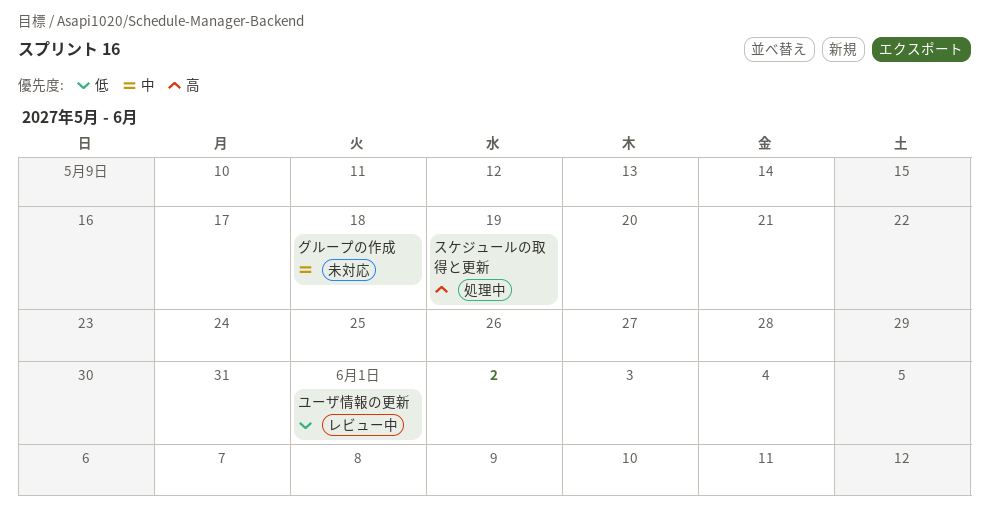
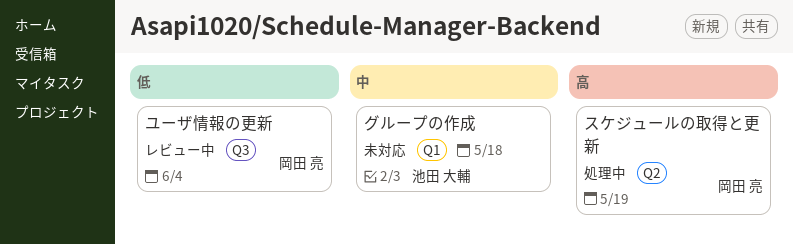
ユーザ情報の更新, due: Jun 1 -> Jun 4

